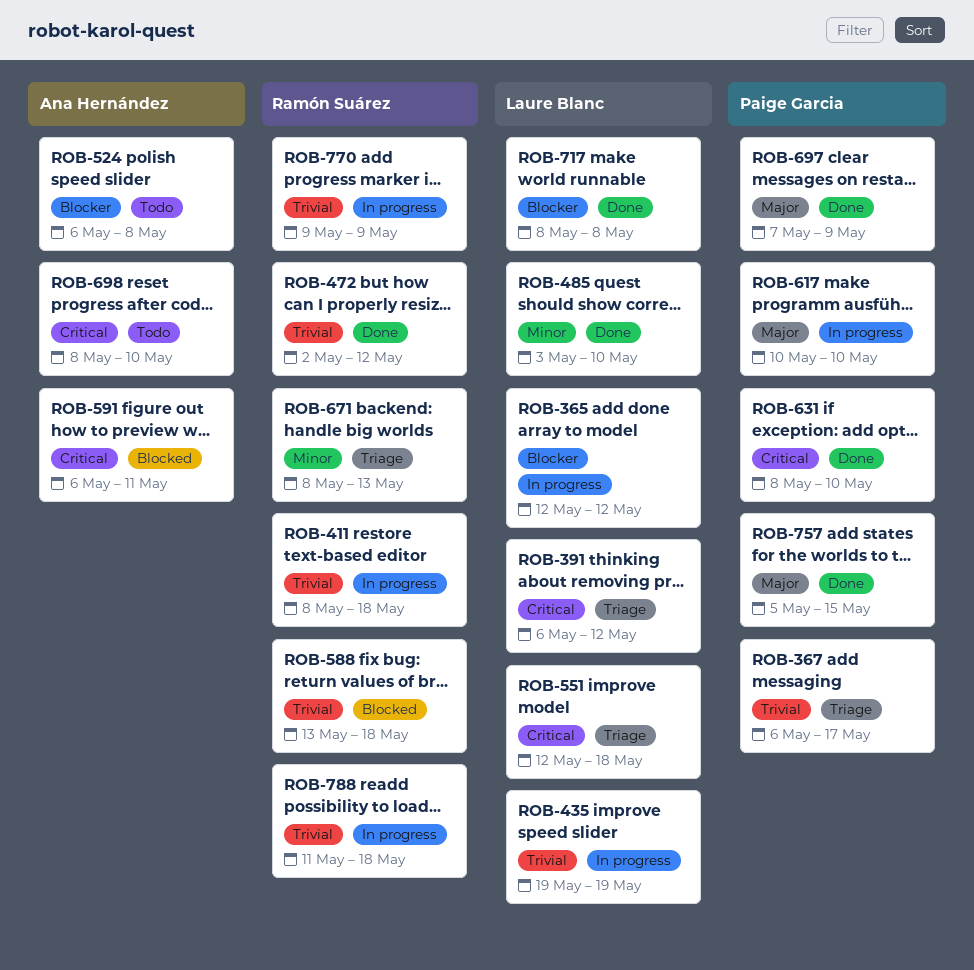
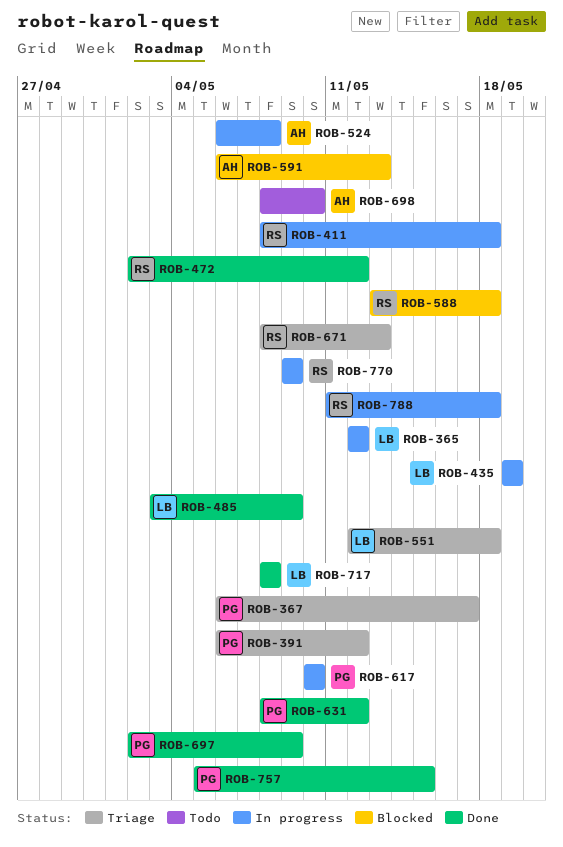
ROB-391, owner: Laure Blanc -> Paige Garcia
ROB-485, due: May 10 -> May 9
ROB-524, status: Todo -> In progress
ROB-591, due: May 11 -> May 13
ROB-631, due: May 10 -> May 12
ROB-697, start: May 7 -> May 2

